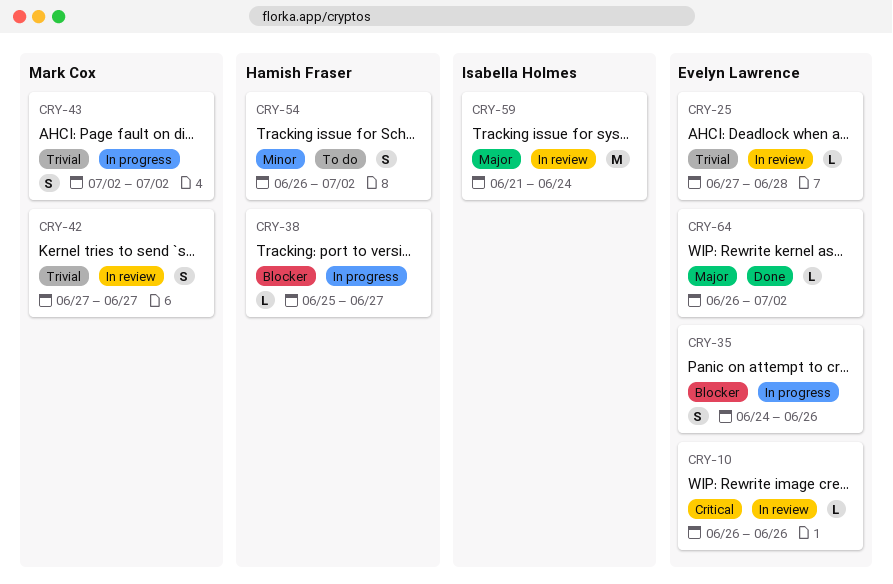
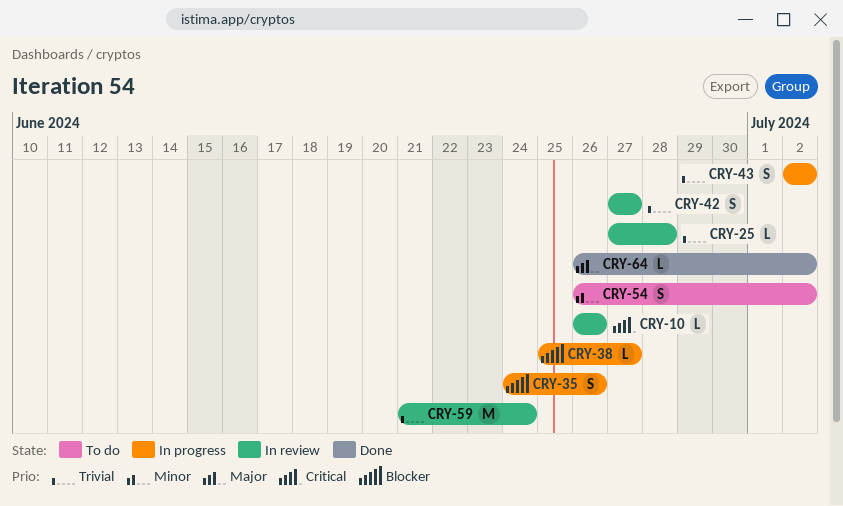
CRY-59, priority: Major -> Trivial

